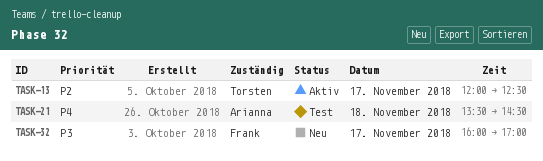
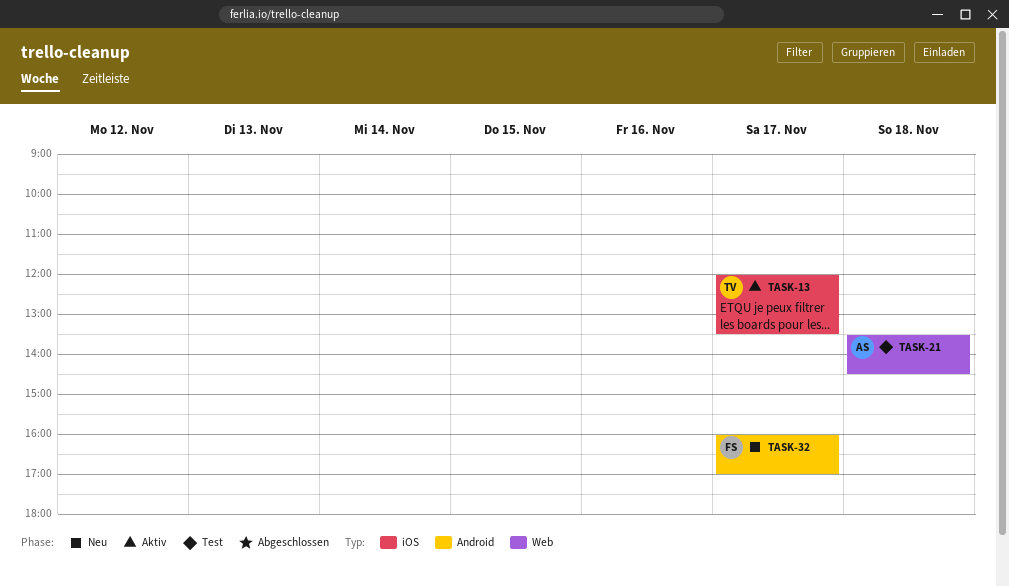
TASK-13, ends: 12:30 -> 13:30

